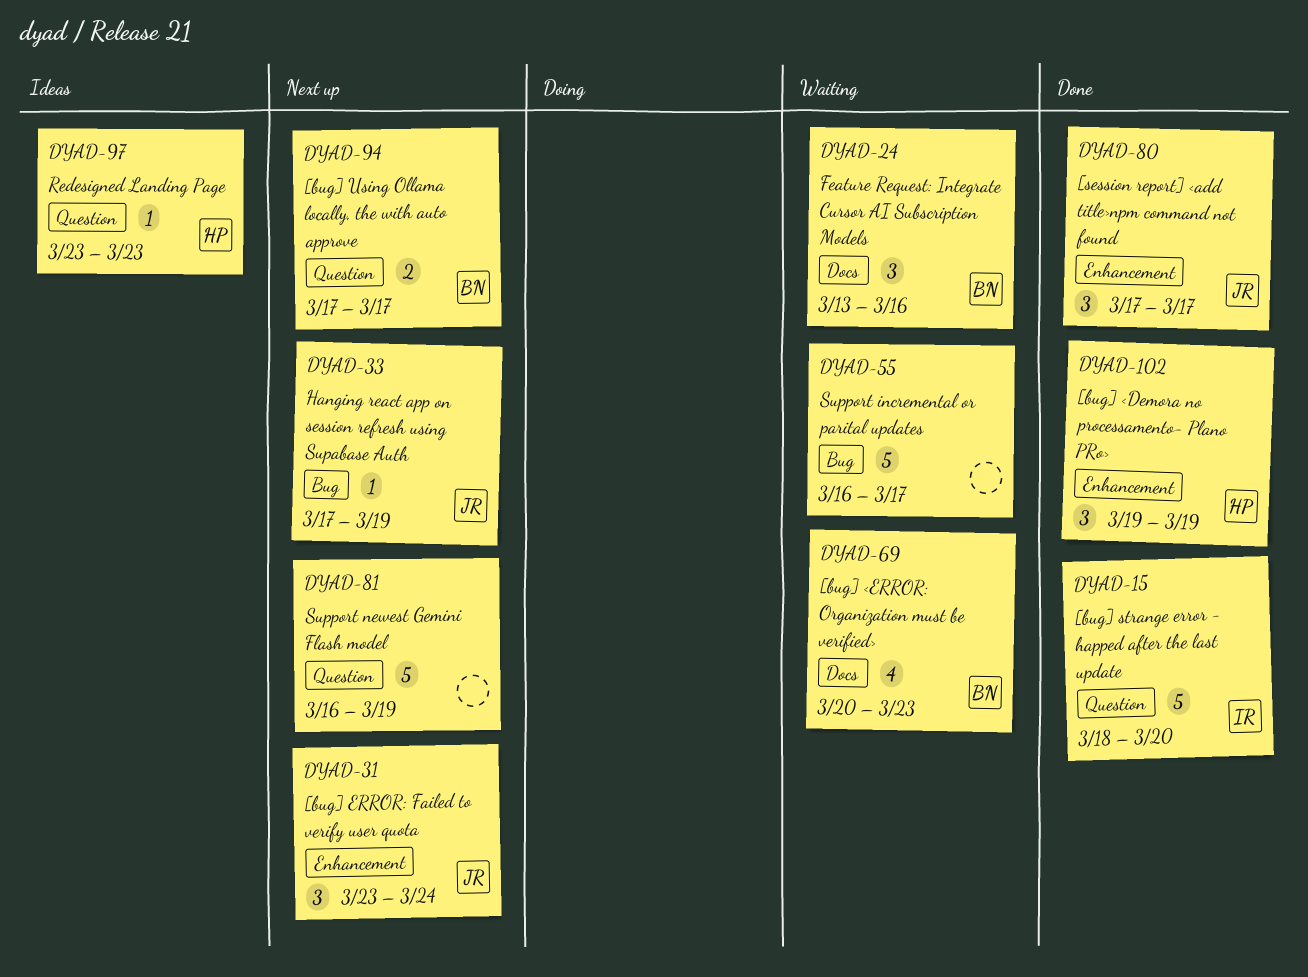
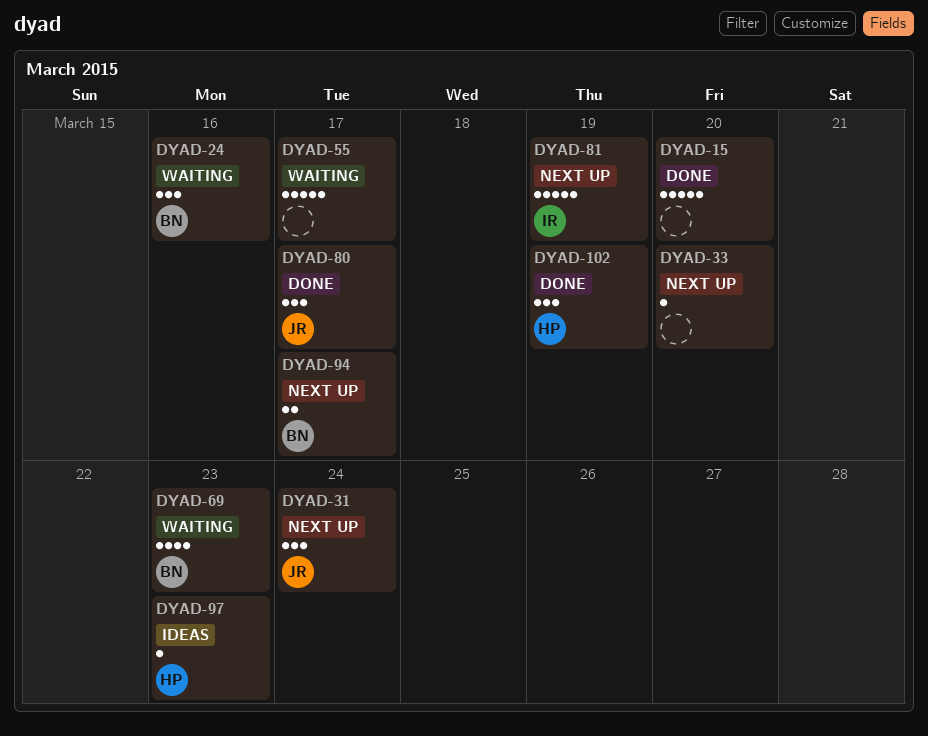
DYAD-15, owner: IR -> none
DYAD-33, owner: JR -> none
DYAD-33, due: Mar 19 -> Mar 20
DYAD-81, owner: none -> IR

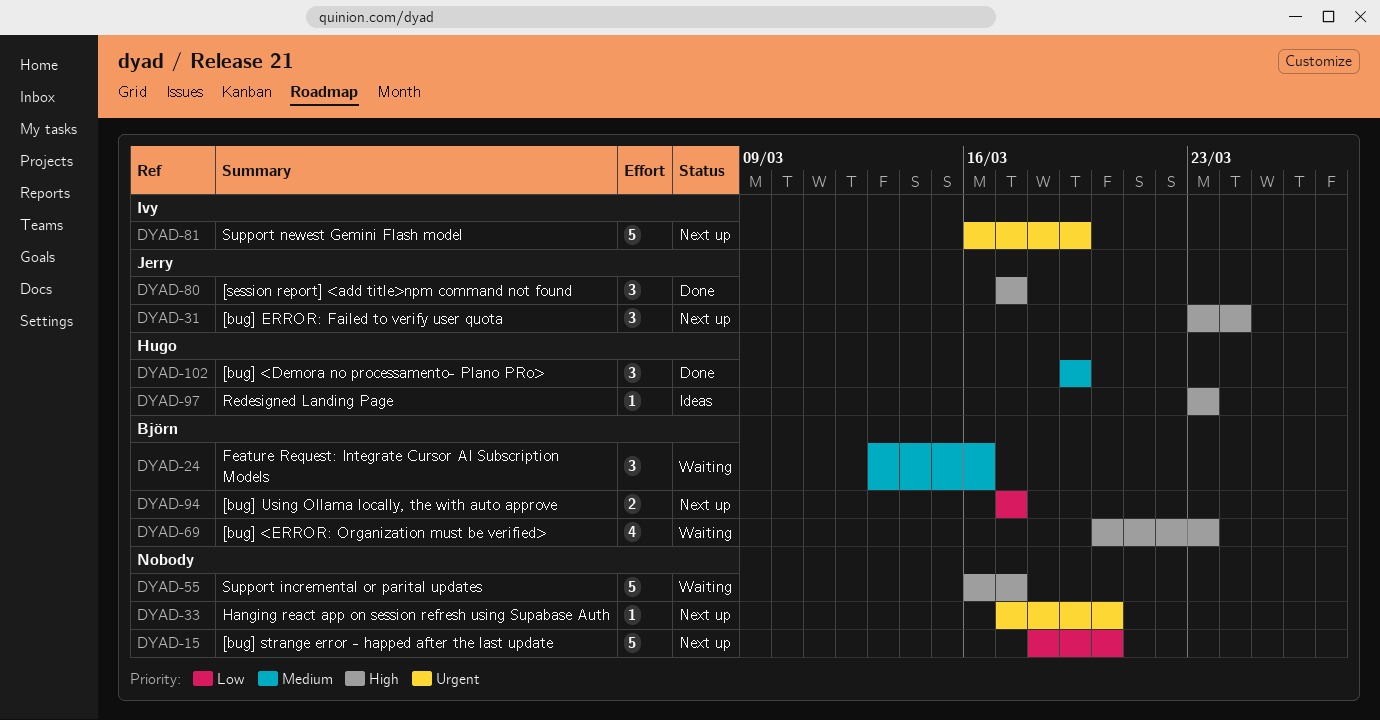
DYAD-15, status: Done -> Next up

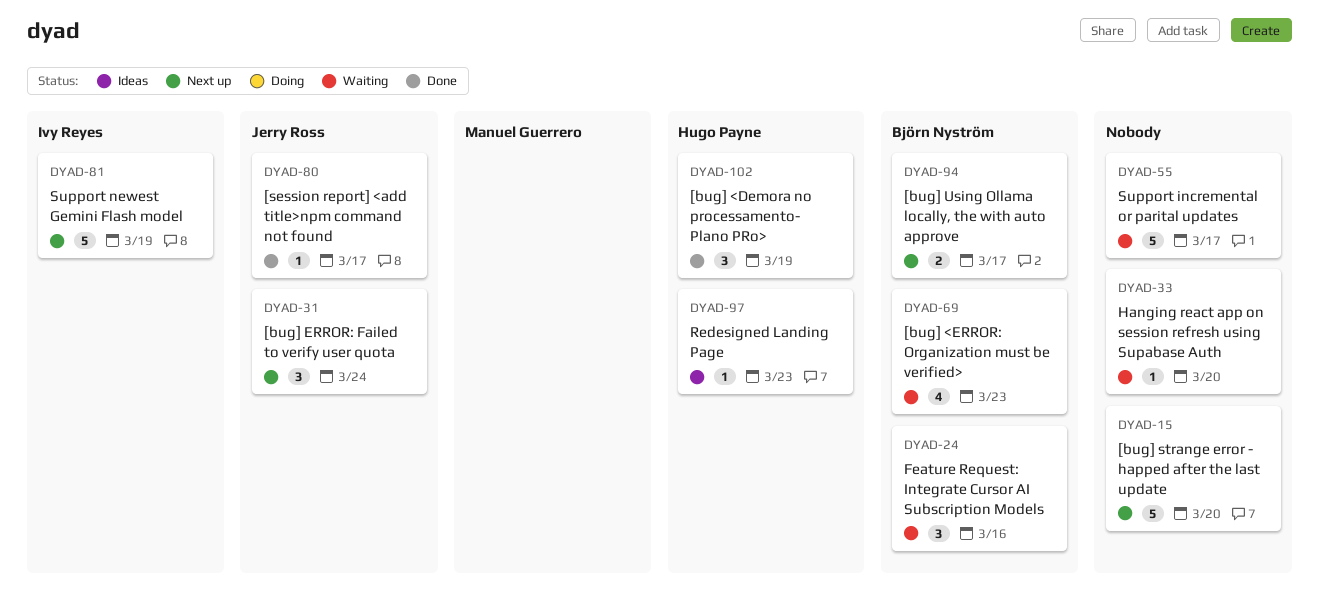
DYAD-33, status: Next up -> Waiting
DYAD-80, estimate: 3 -> 1

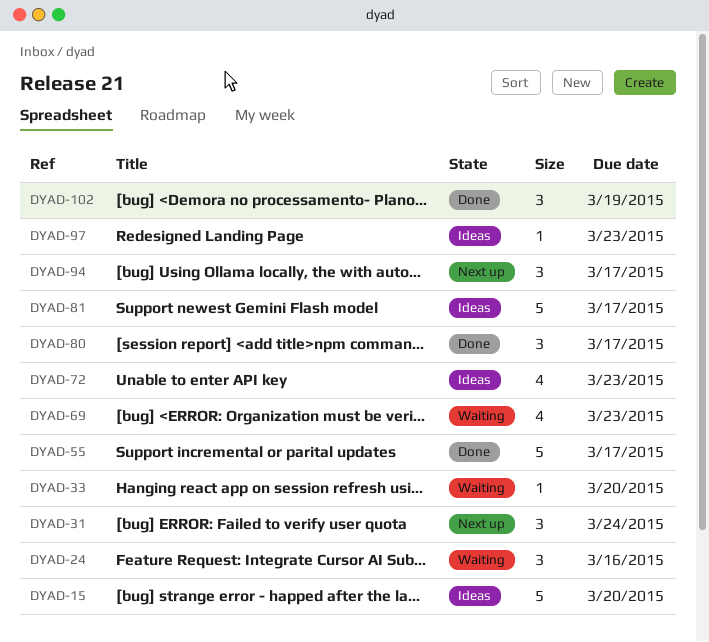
DYAD-15, status: Next up -> Ideas
DYAD-55, status: Waiting -> Done
DYAD-72: none -> present
DYAD-80, estimate: 1 -> 3
DYAD-81, status: Next up -> Ideas
DYAD-81, due: Mar 19 -> Mar 17
DYAD-94, estimate: 2 -> 3

